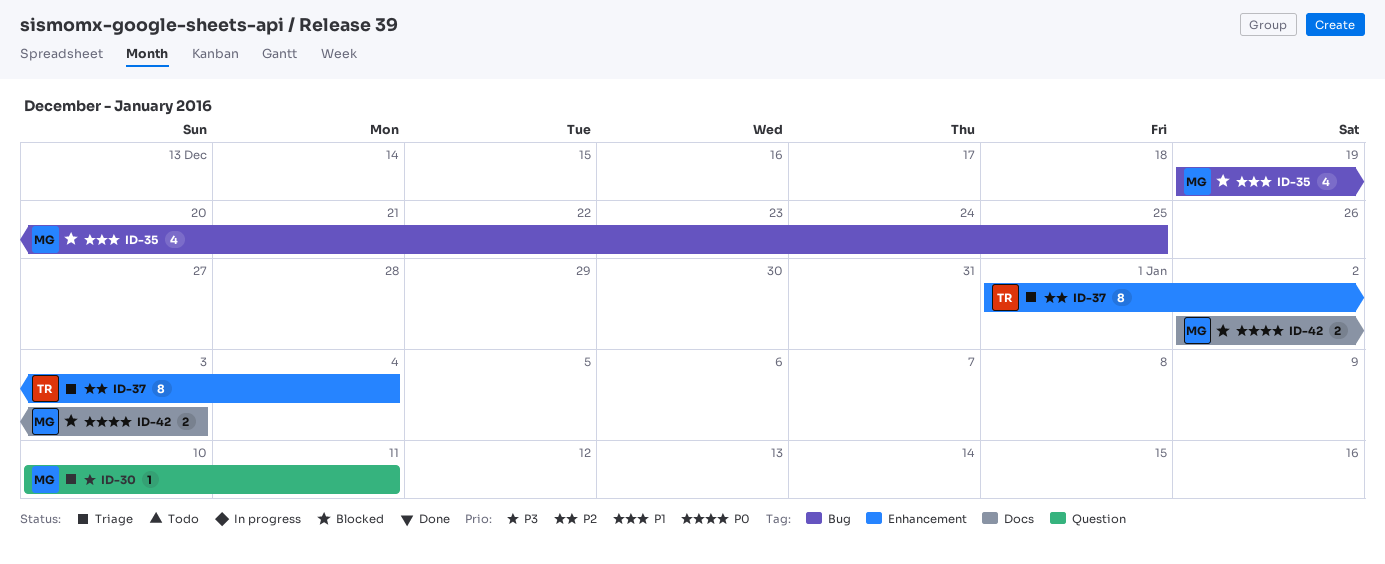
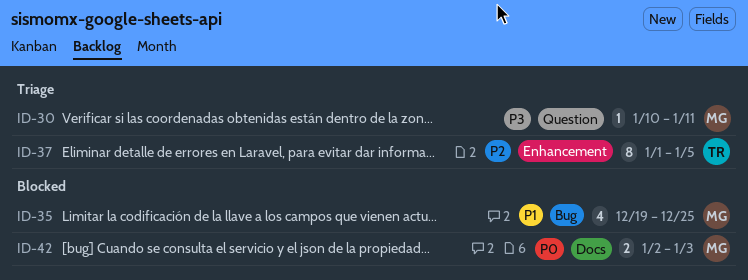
ID-37, due: Jan 4 -> Jan 5

